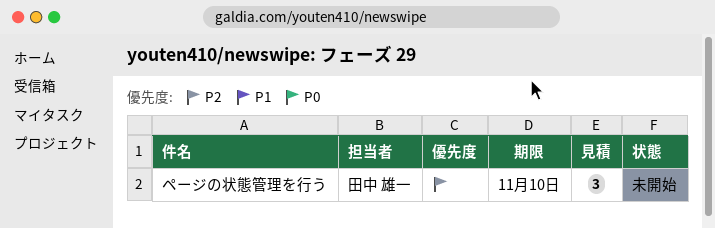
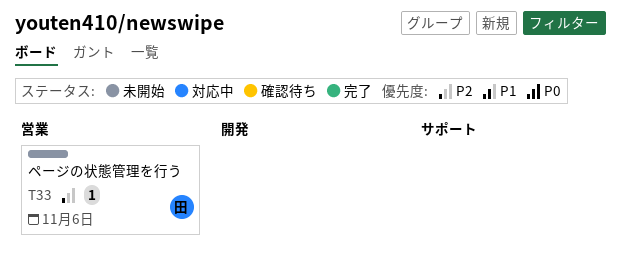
ページの状態管理を行う, estimate: 3 -> 1
ページの状態管理を行う, due: Nov 10 -> Nov 6

